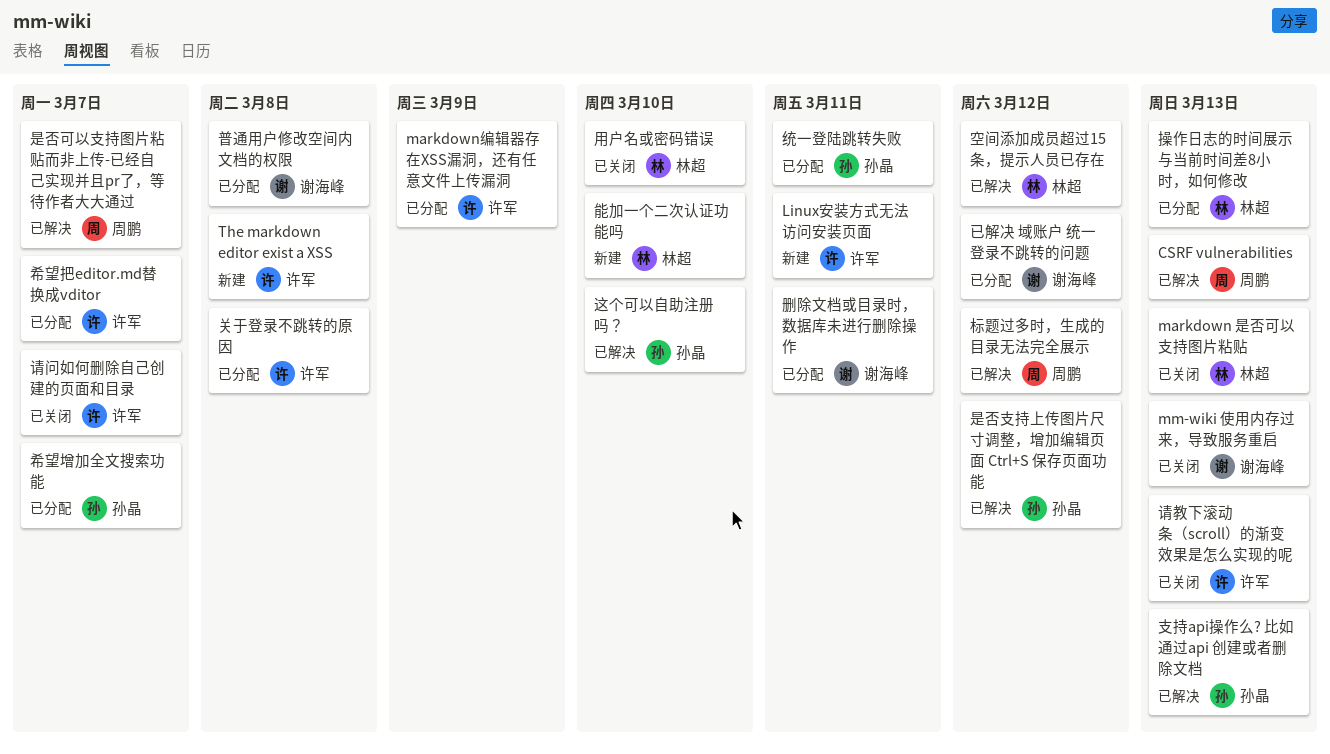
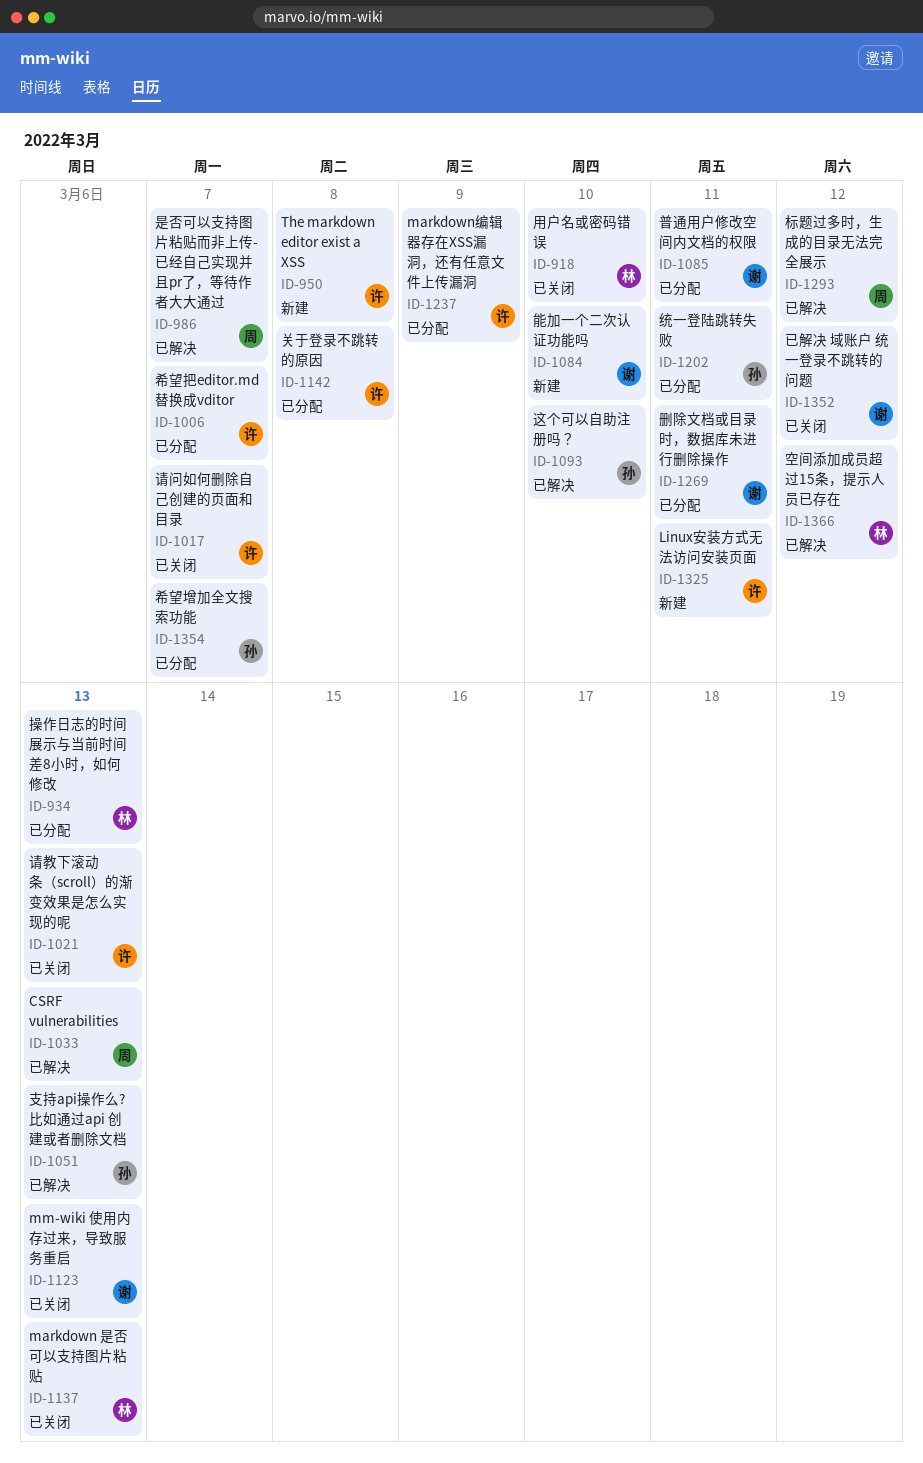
已解决 域账户 统一登录不跳转的问题, status: 已分配 -> 已关闭
是否支持上传图片尺寸调整，增加编辑页面 Ctrl+S 保存页面功能: present -> none
普通用户修改空间内文档的权限, due: Mar 8 -> Mar 11
能加一个二次认证功能吗, owner: 林超 -> 谢海峰

